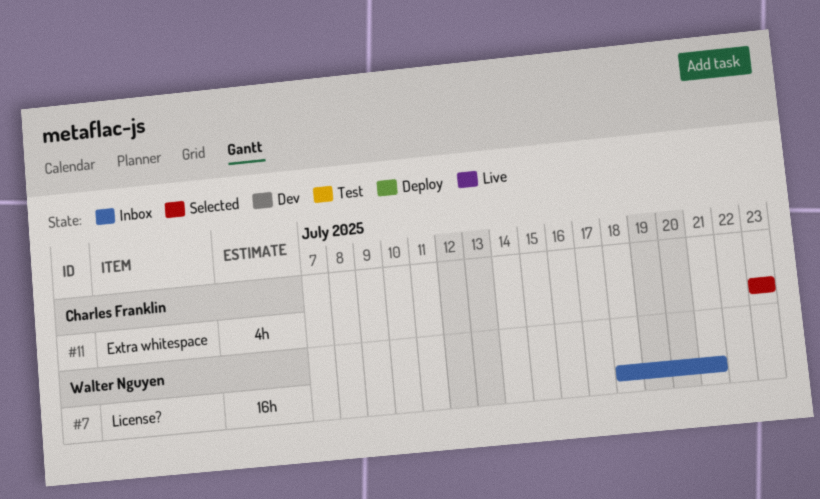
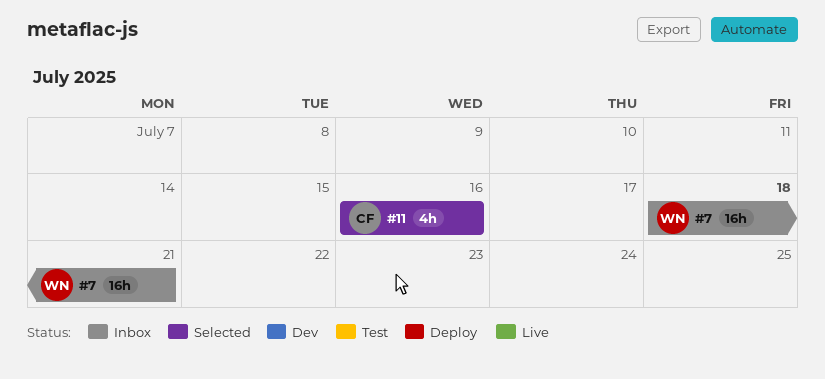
#11, start: Jul 23 -> Jul 16
#11, due: Jul 23 -> Jul 16

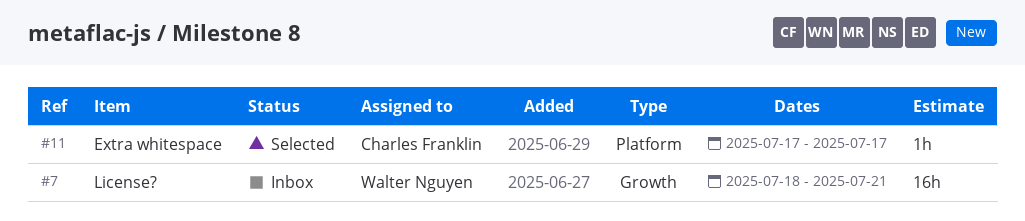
#11, estimate: 4h -> 1h
#11, start: Jul 16 -> Jul 17
#11, due: Jul 16 -> Jul 17

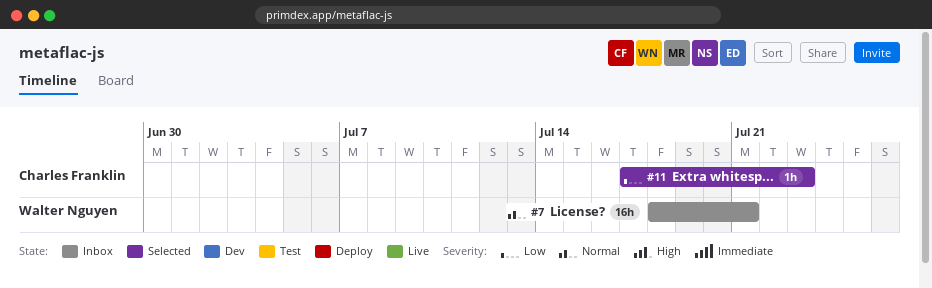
#11, due: Jul 17 -> Jul 23

